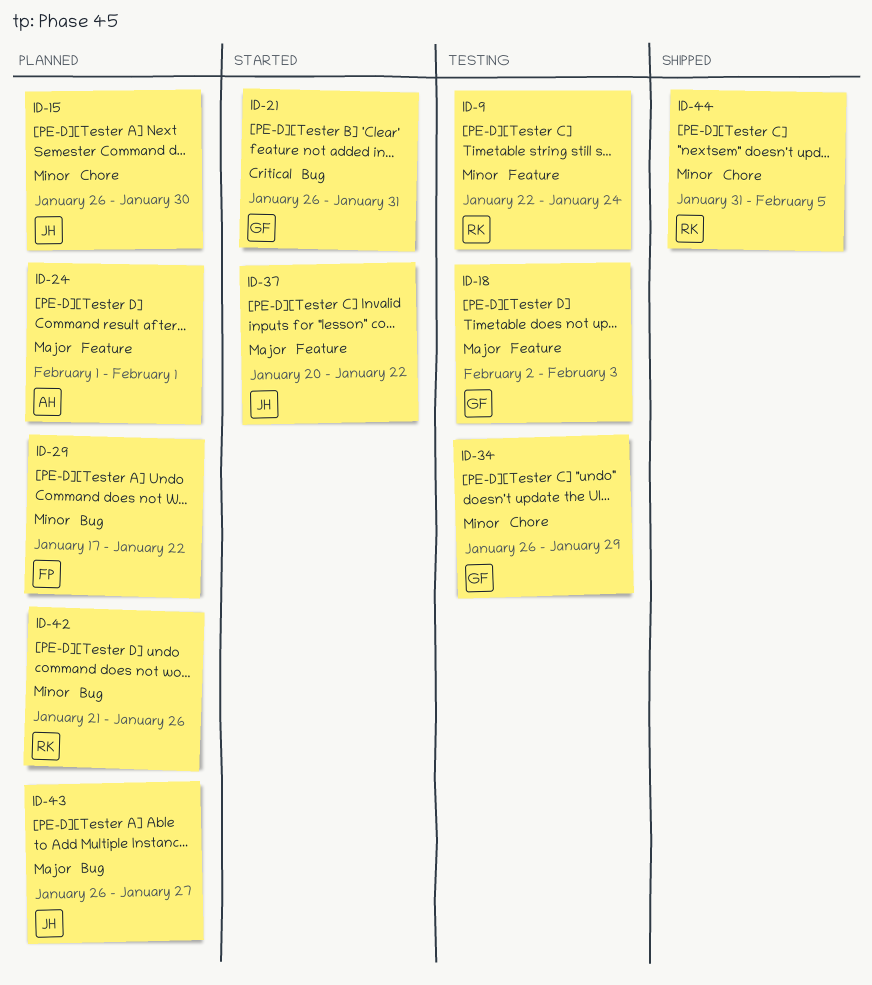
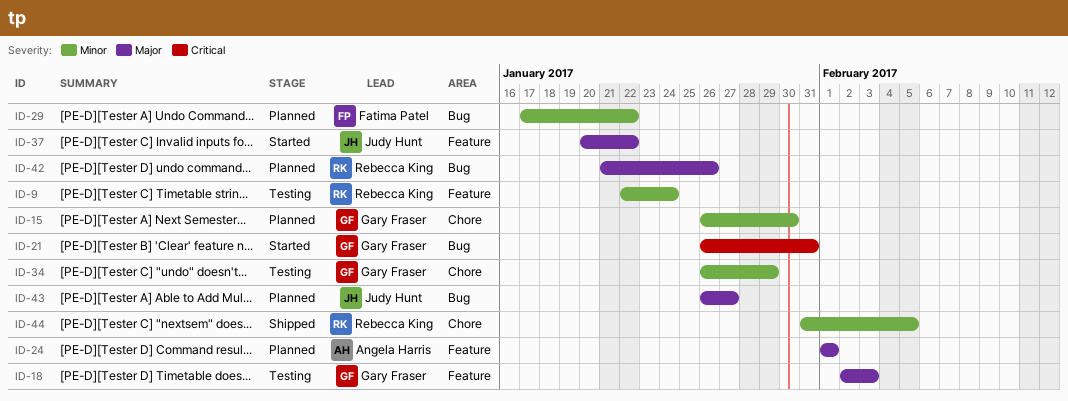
ID-15, owner: Judy Hunt -> Gary Fraser
ID-42, priority: Minor -> Major

